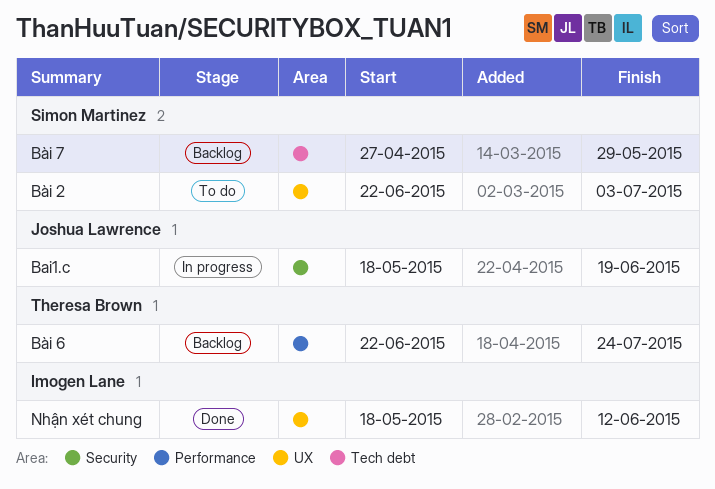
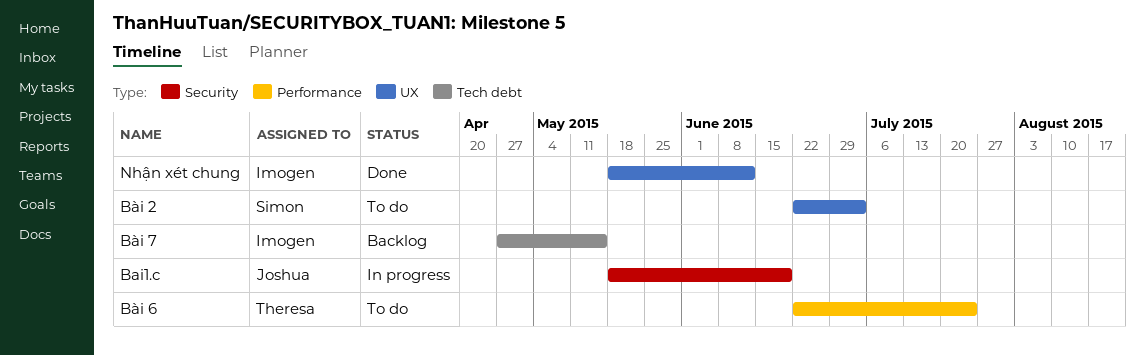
Bài 6, status: Backlog -> To do
Bài 7, owner: Simon Martinez -> Imogen Lane
Bài 7, due: May 29 -> May 15

